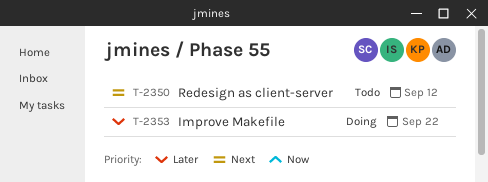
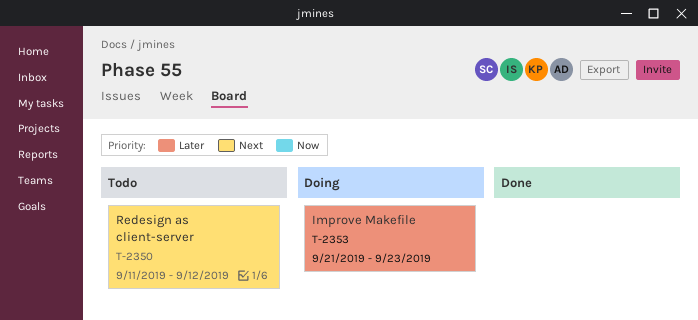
T-2353, due: Sep 22 -> Sep 23

